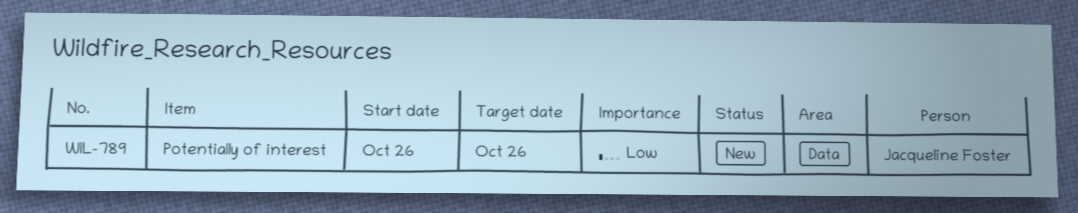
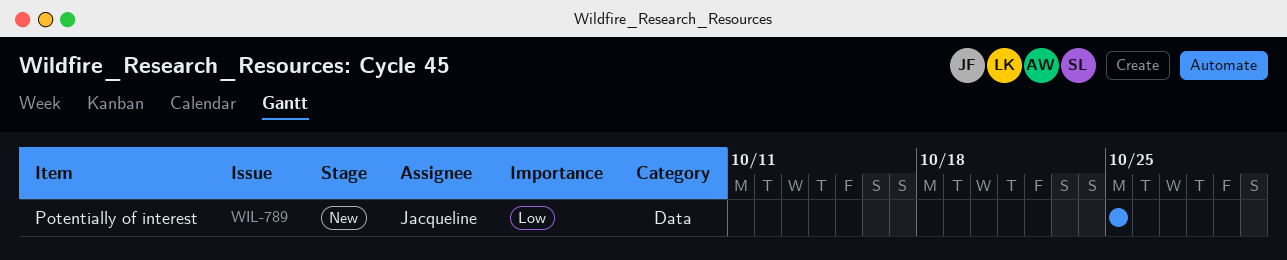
WIL-789, start: Oct 26 -> Oct 25
WIL-789, due: Oct 26 -> Oct 25

